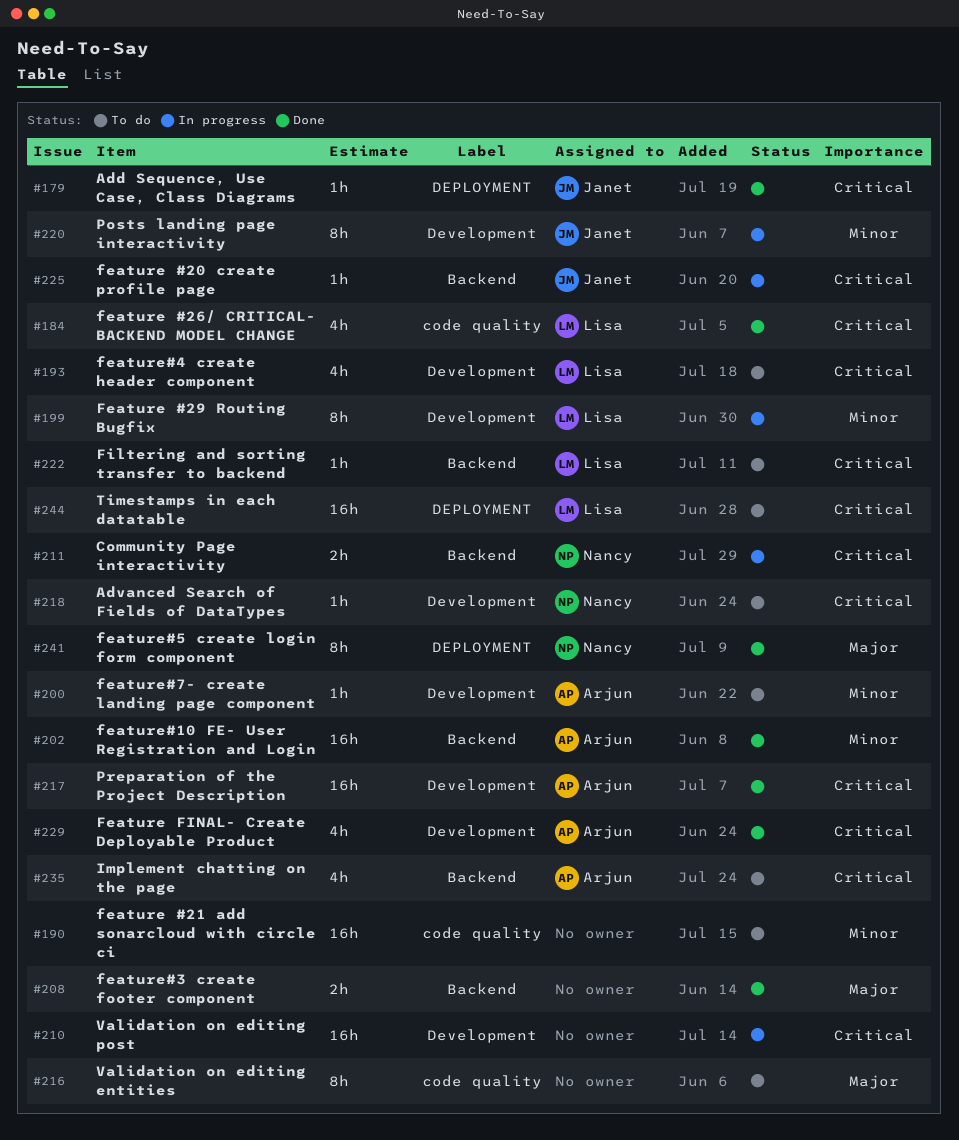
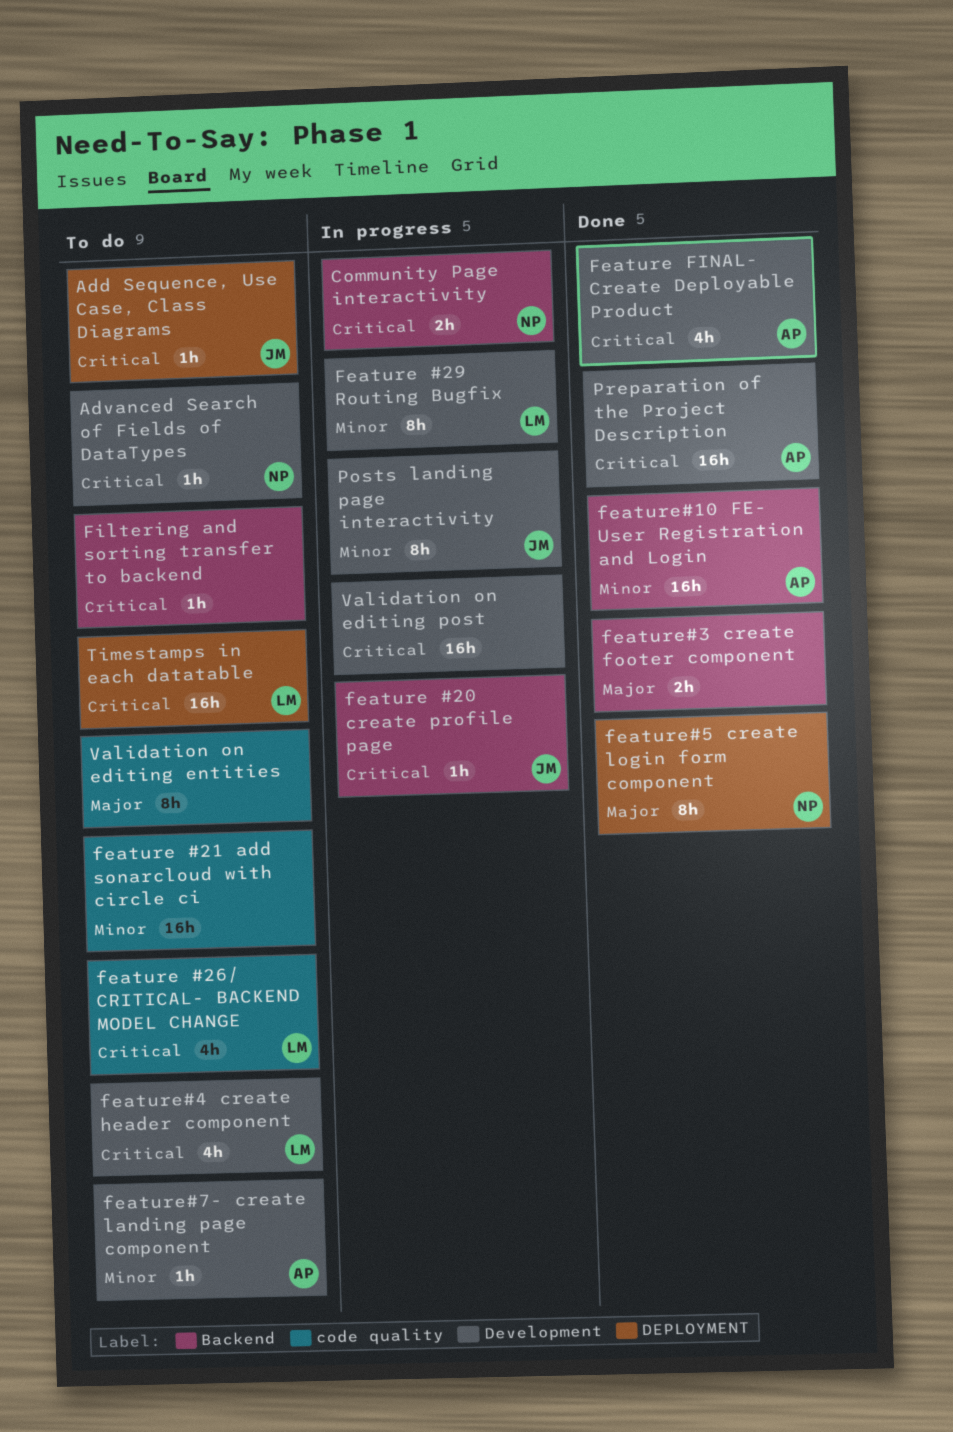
Add Sequence, Use Case, Class Diagrams, status: Done -> To do
feature #26/ CRITICAL- BACKEND MODEL CHANGE, status: Done -> To do
Filtering and sorting transfer to backend, owner: Lisa -> none
Implement chatting on the page: present -> none

